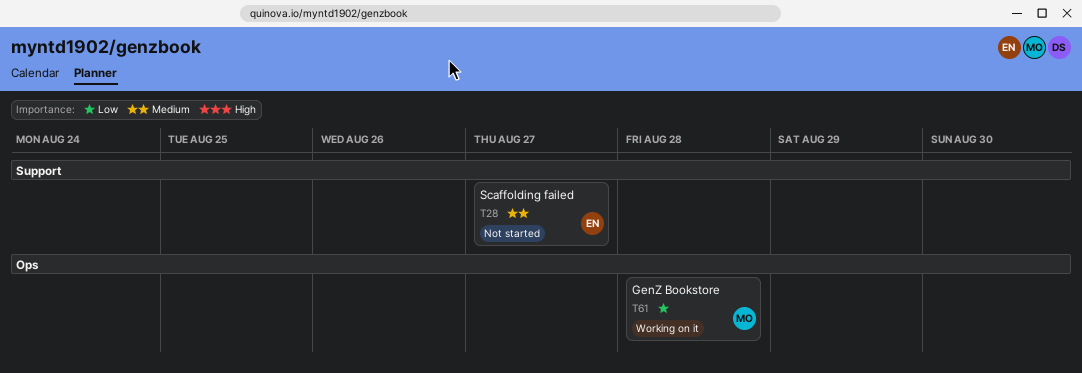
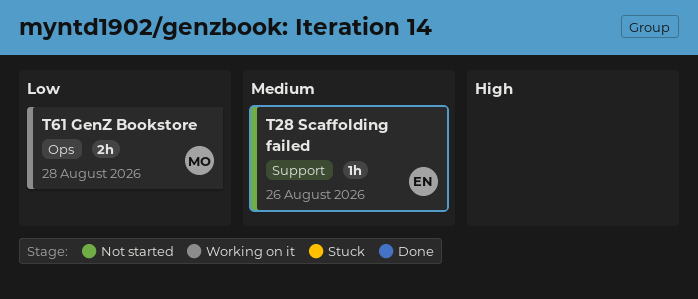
T28, due: Aug 27 -> Aug 26

